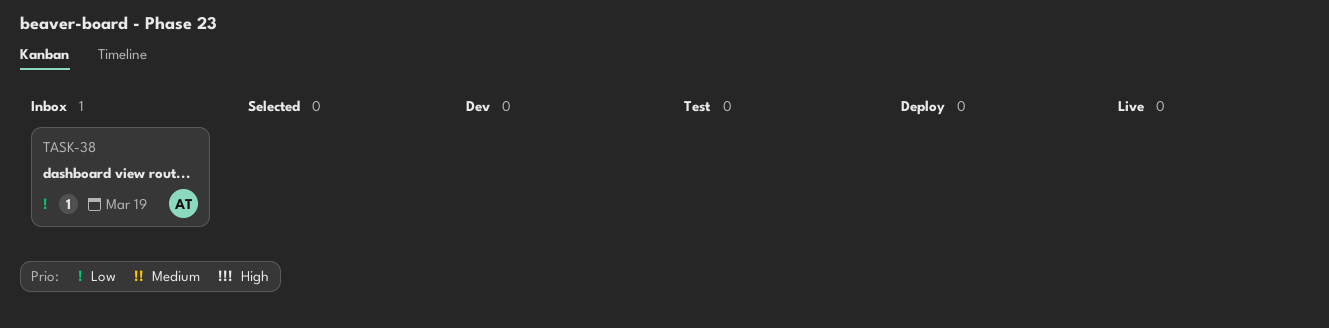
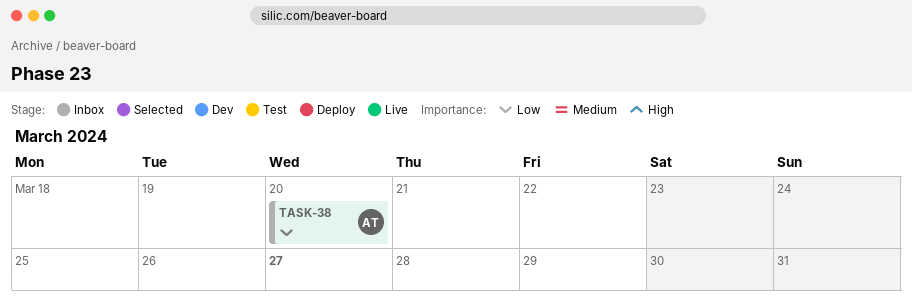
TASK-38, due: Mar 19 -> Mar 20

